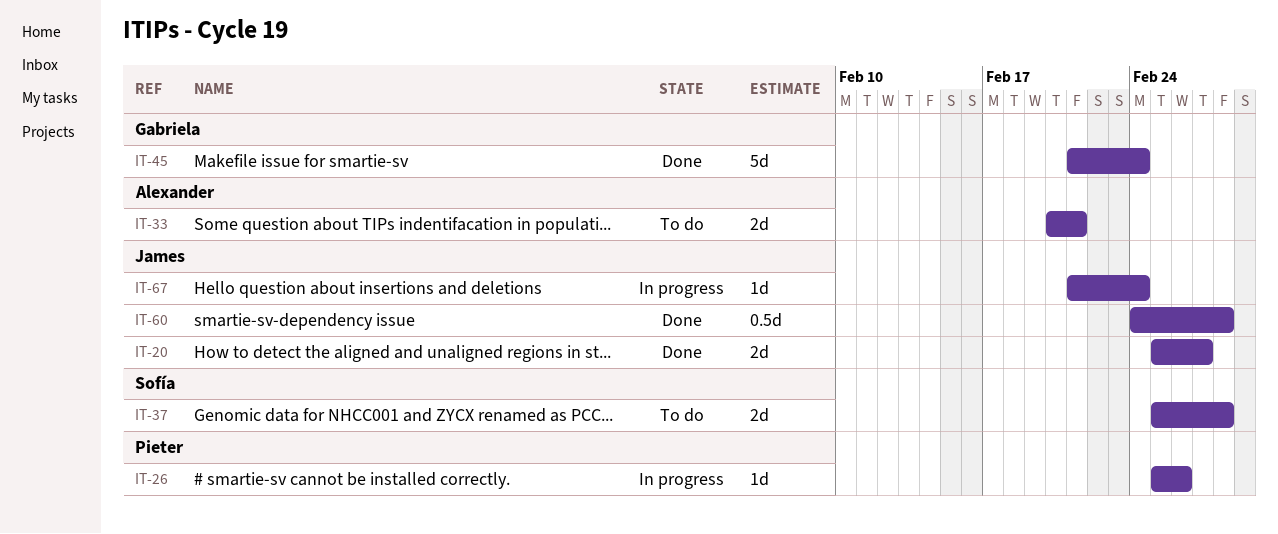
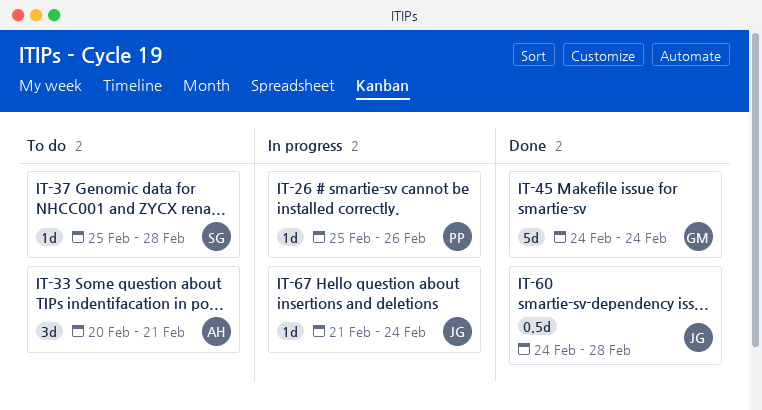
IT-20: present -> none
IT-33, estimate: 2d -> 3d
IT-37, estimate: 2d -> 1d
IT-45, start: Feb 21 -> Feb 24

